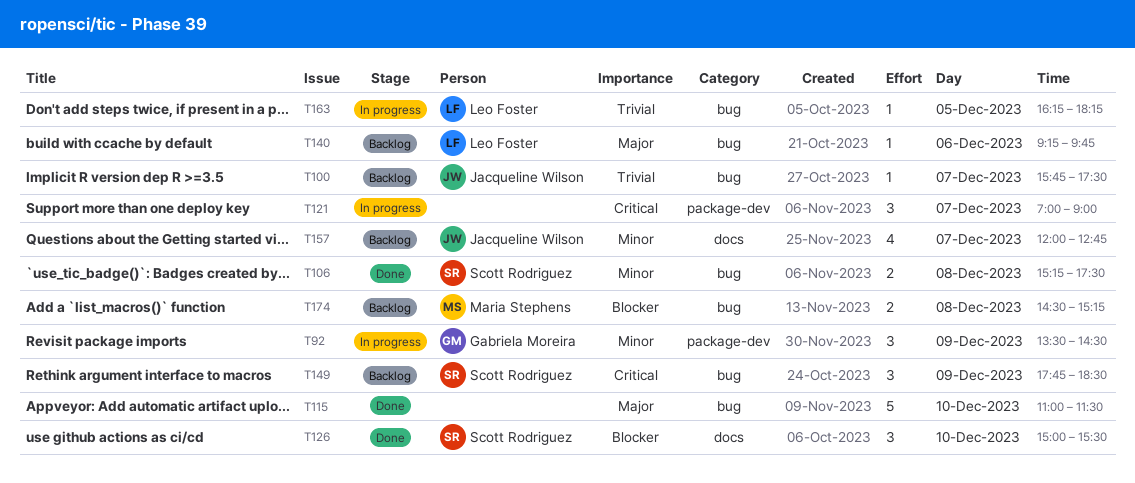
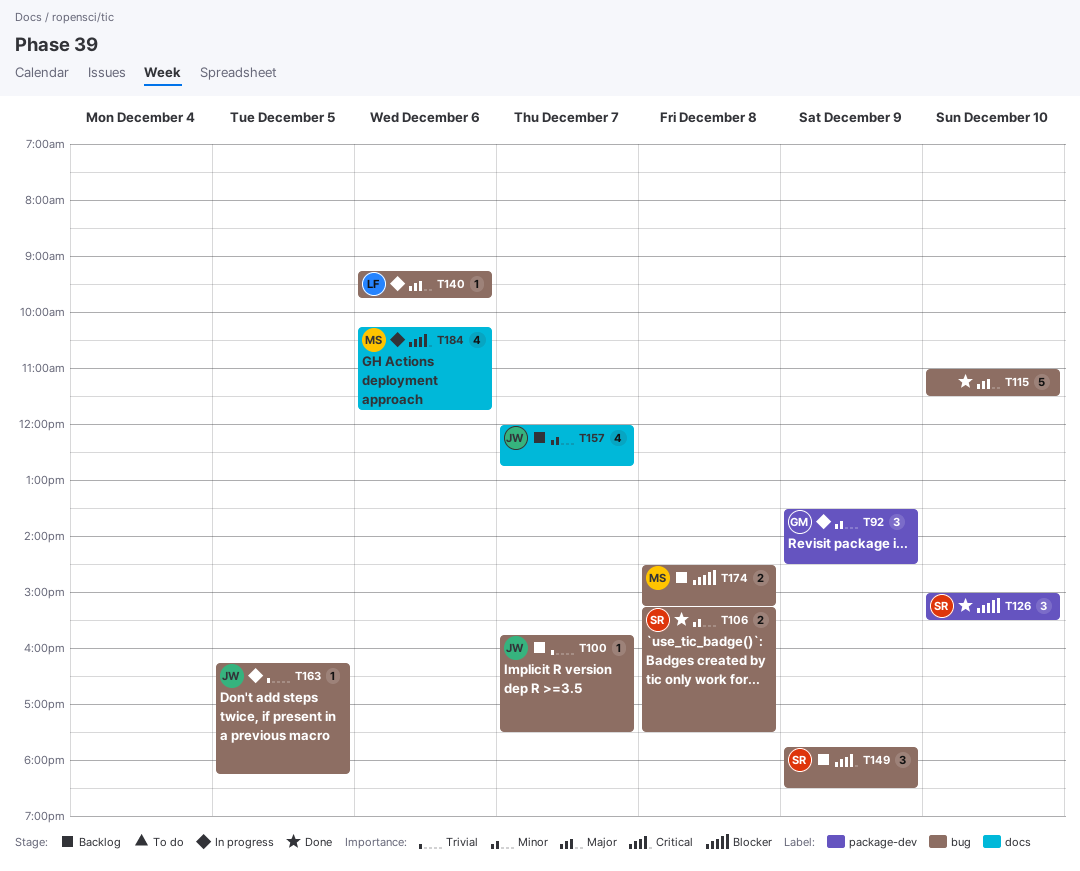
T121: present -> none
T126, label: docs -> package-dev
T140, status: Backlog -> In progress
T163, owner: Leo Foster -> Jacqueline Wilson
T184: none -> present

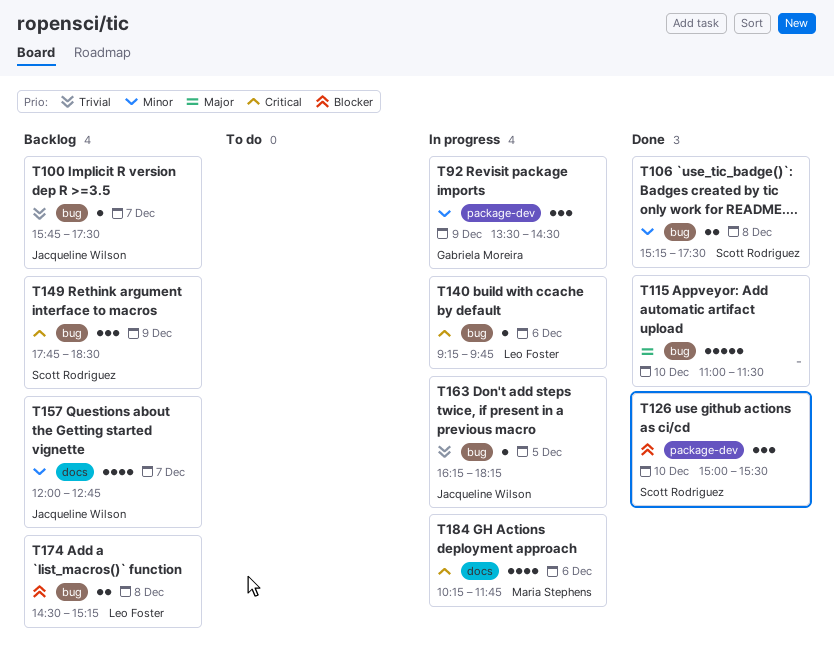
T140, priority: Major -> Critical
T174, owner: Maria Stephens -> Leo Foster

